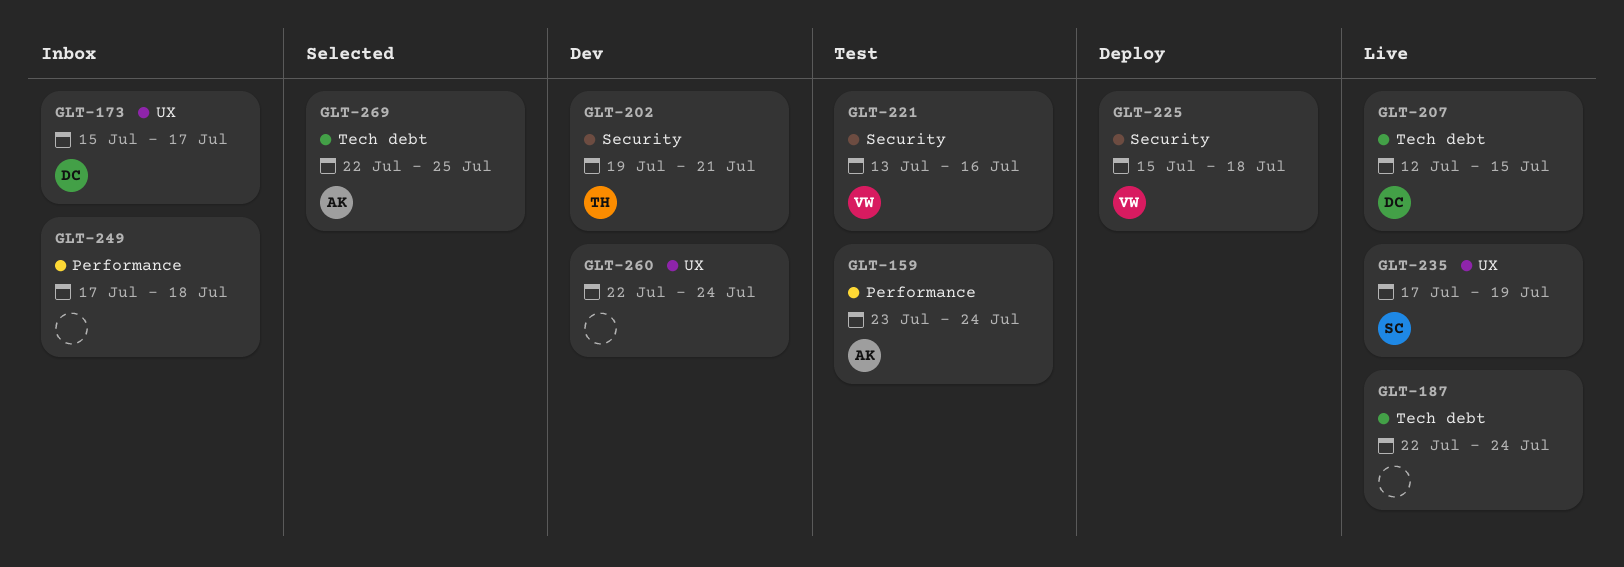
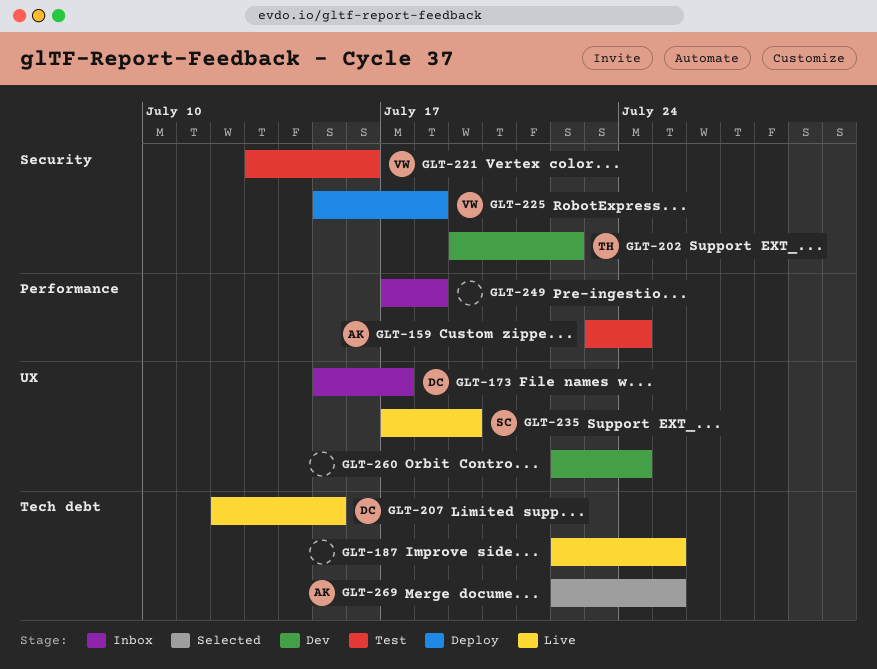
GLT-187, due: Jul 24 -> Jul 25
GLT-202, due: Jul 21 -> Jul 22

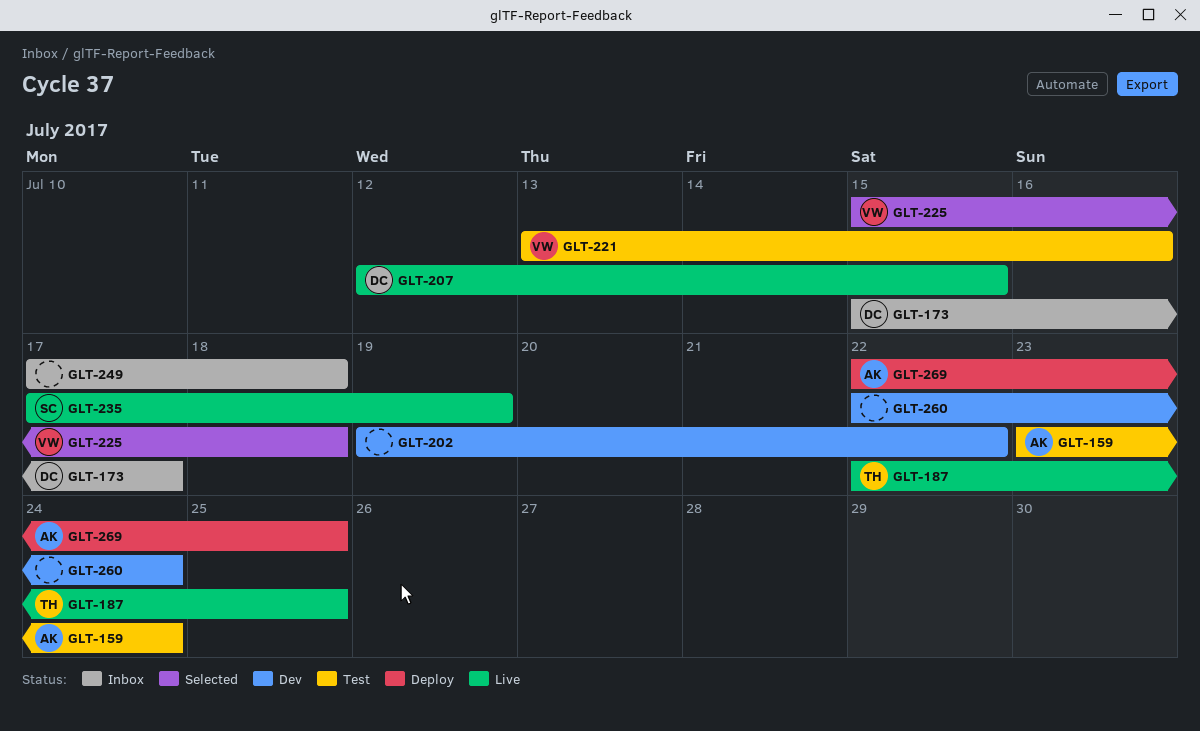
GLT-187, owner: none -> TH
GLT-202, owner: TH -> none
GLT-225, status: Deploy -> Selected
GLT-269, status: Selected -> Deploy

